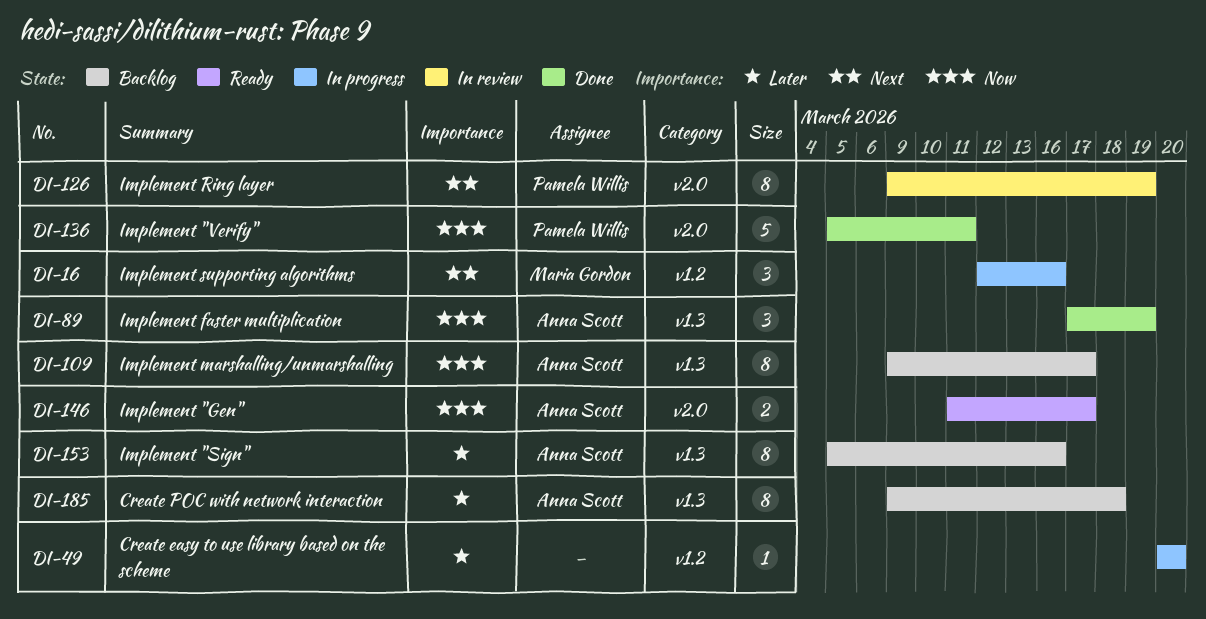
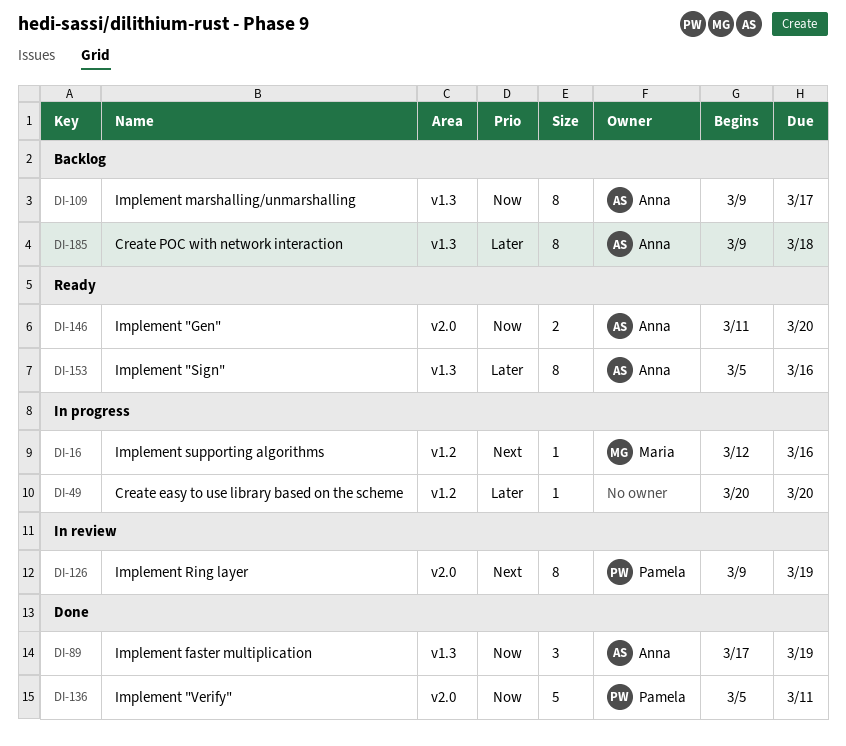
DI-16, estimate: 3 -> 1
DI-146, due: Mar 17 -> Mar 20
DI-153, status: Backlog -> Ready

